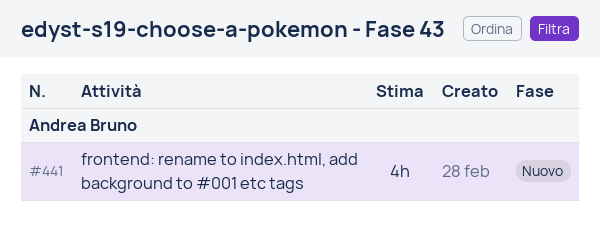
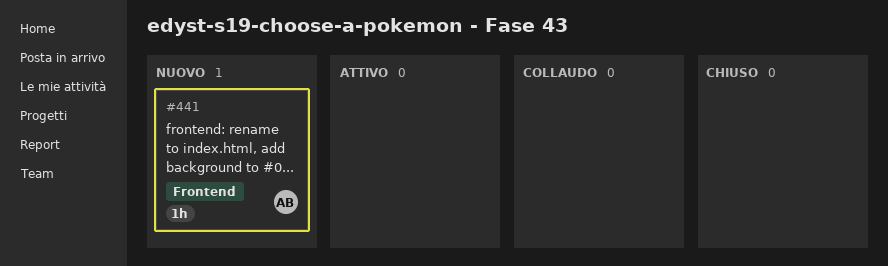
#441, estimate: 4h -> 1h

